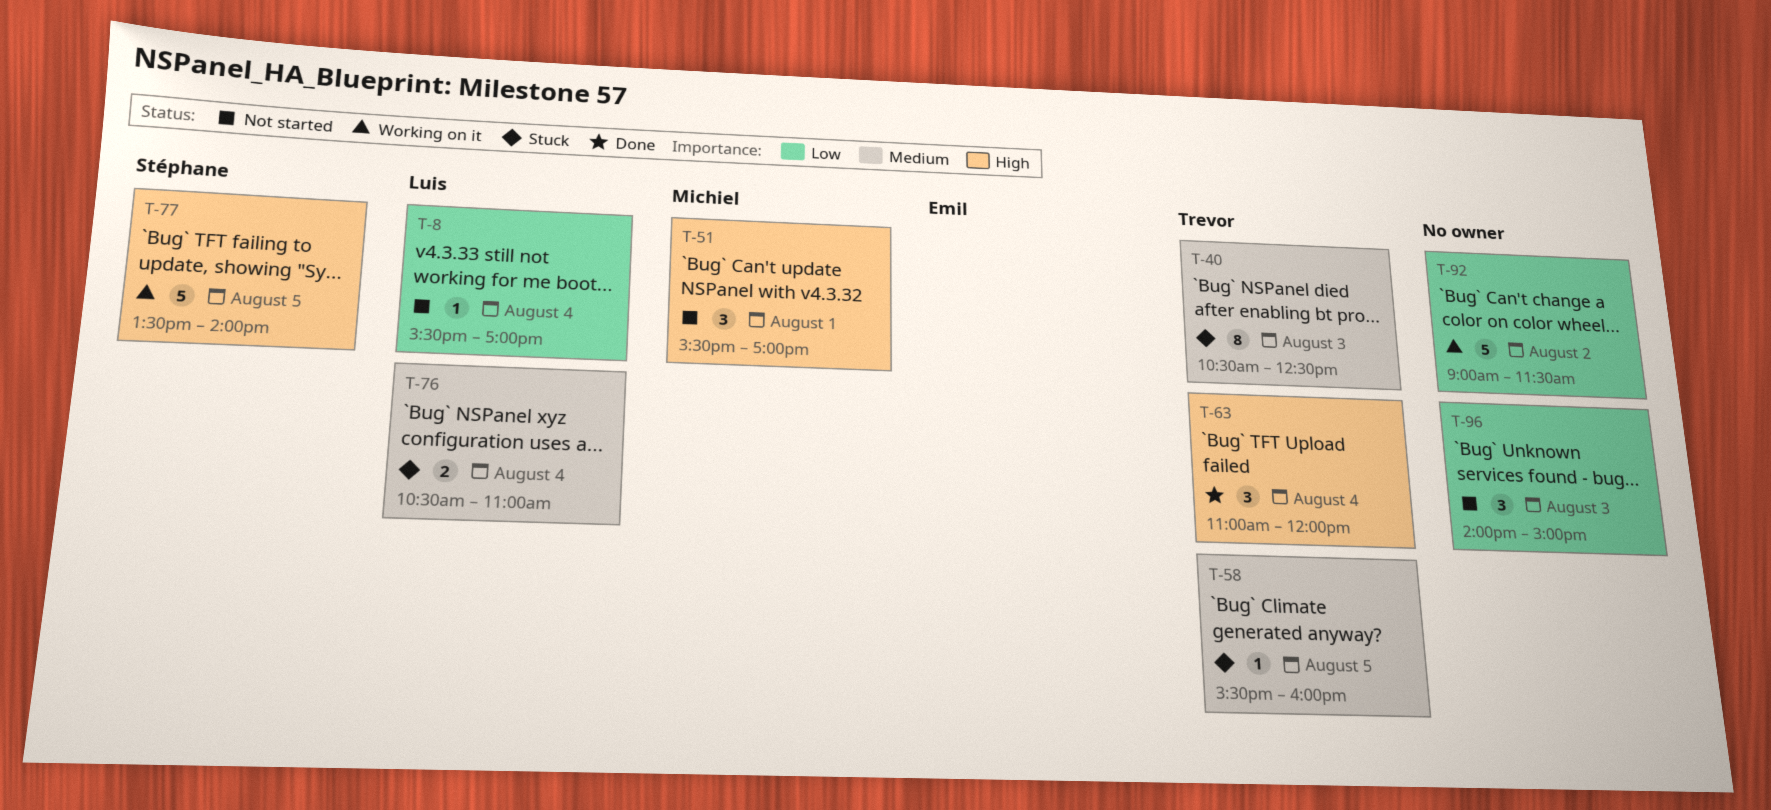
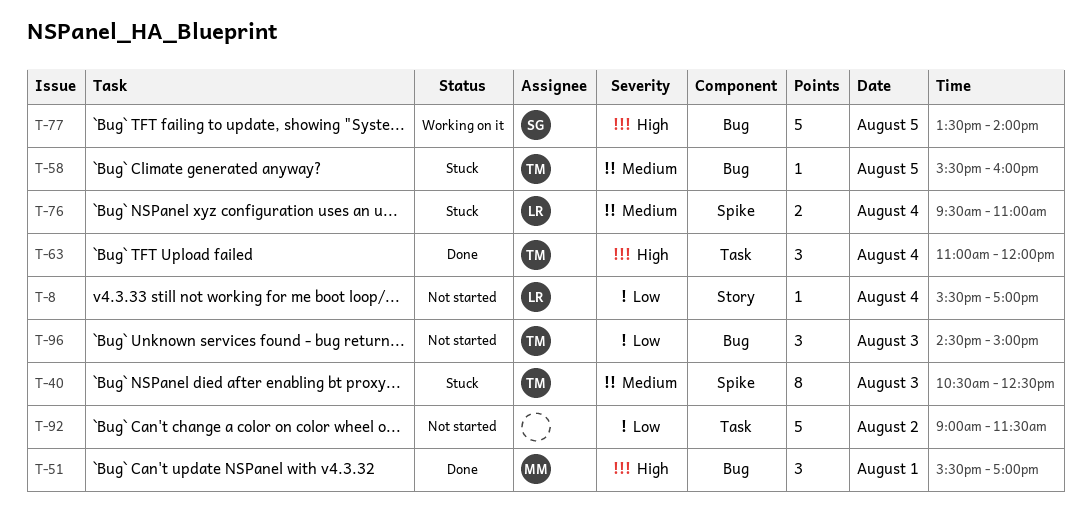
T-51, status: Not started -> Done
T-76, begins: 10:30 -> 09:30
T-92, status: Working on it -> Not started
T-96, owner: none -> Trevor
T-96, begins: 14:00 -> 14:30

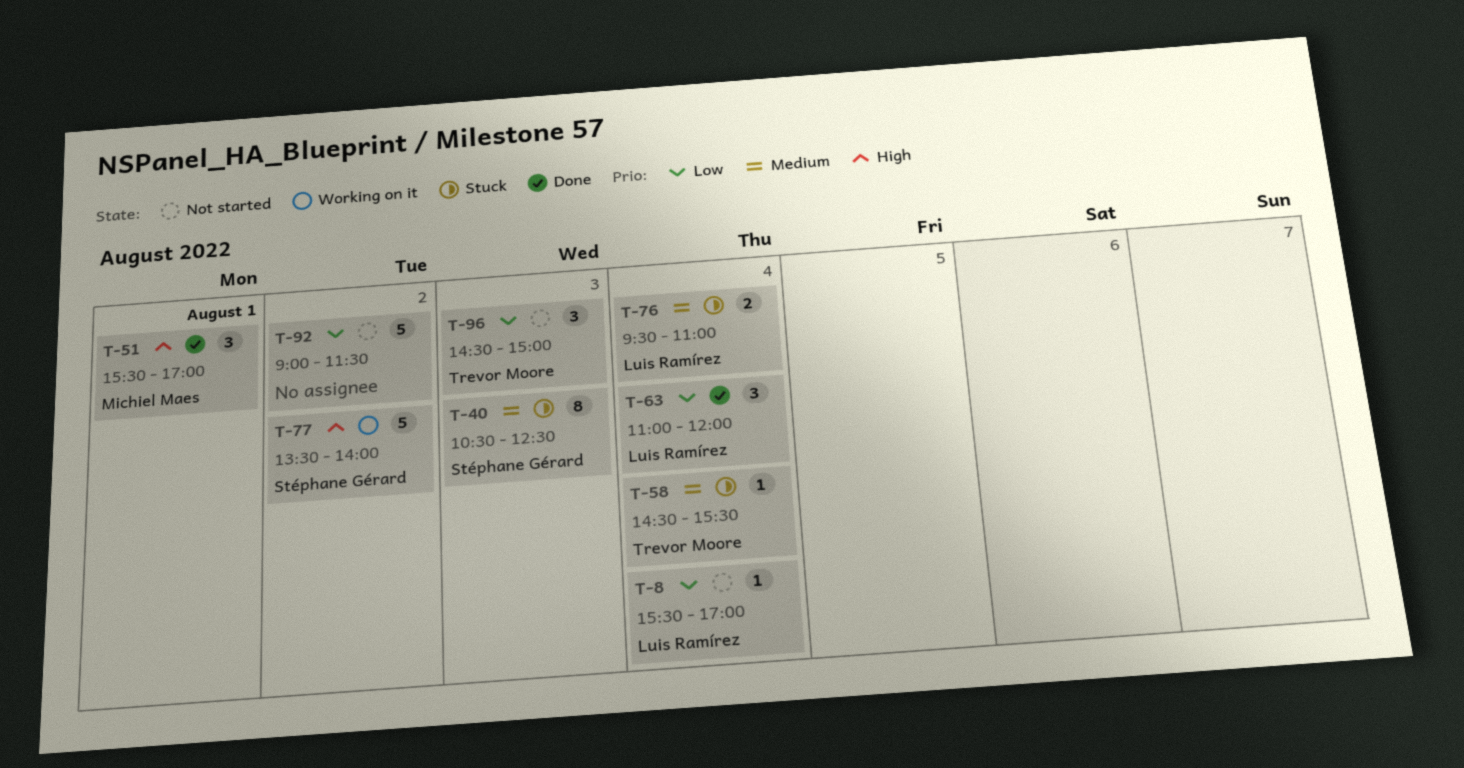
T-40, owner: Trevor Moore -> Stéphane Gérard
T-58, day: Aug 5 -> Aug 4
T-58, begins: 15:30 -> 14:30
T-58, ends: 16:00 -> 15:30
T-63, owner: Trevor Moore -> Luis Ramírez
T-63, priority: High -> Low
T-77, day: Aug 5 -> Aug 2

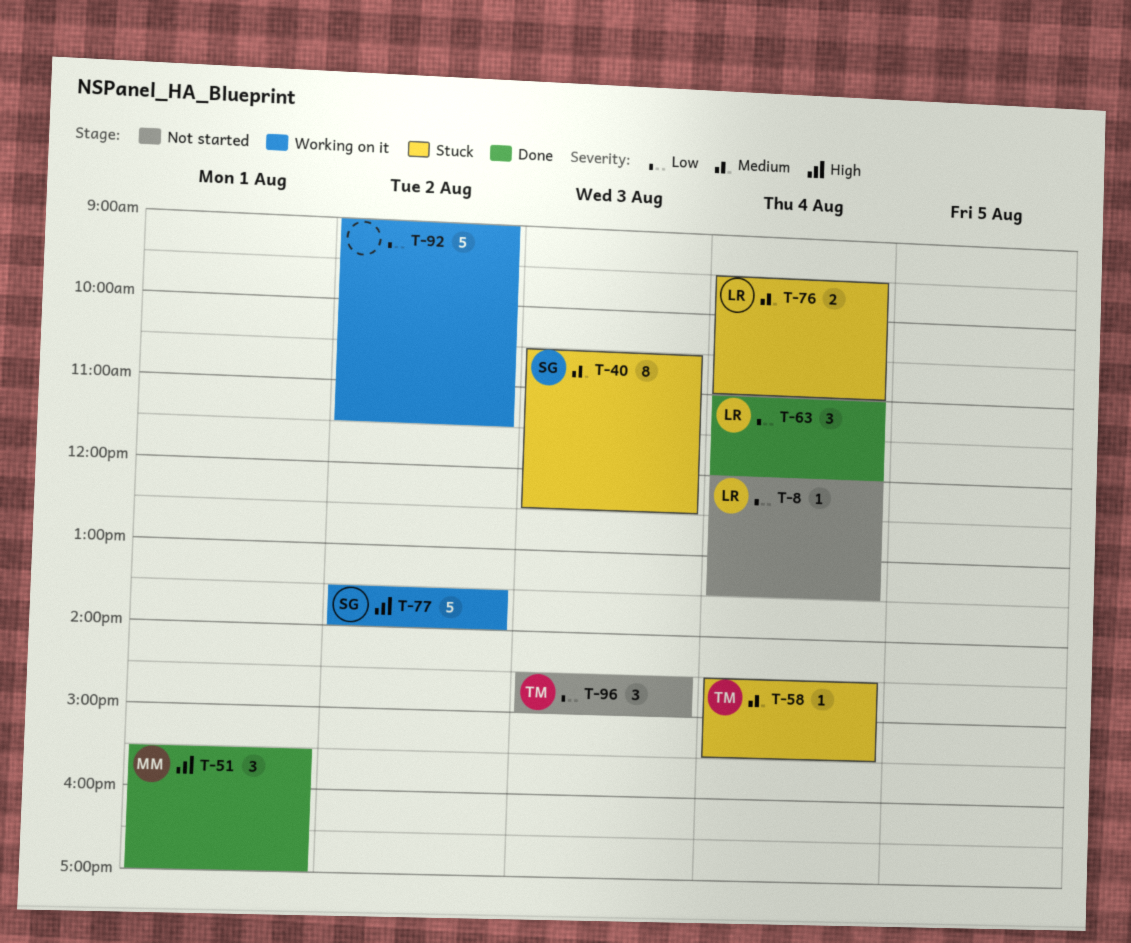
T-8, begins: 15:30 -> 12:00
T-8, ends: 17:00 -> 13:30
T-92, status: Not started -> Working on it

